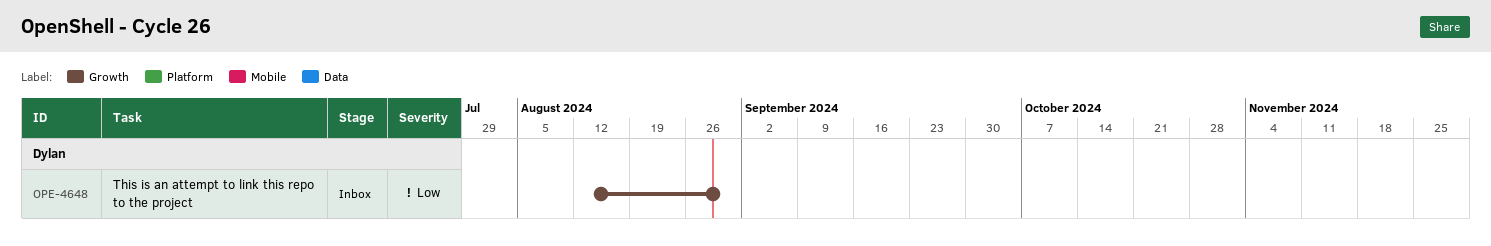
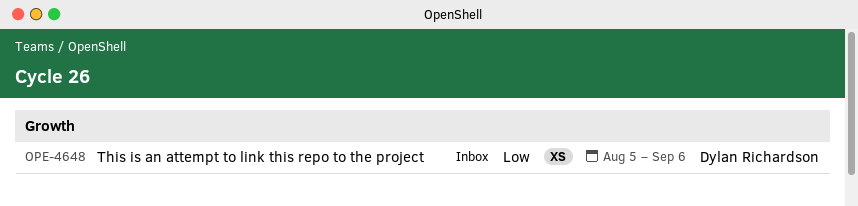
OPE-4648, start: Aug 12 -> Aug 5
OPE-4648, due: Aug 30 -> Sep 6

